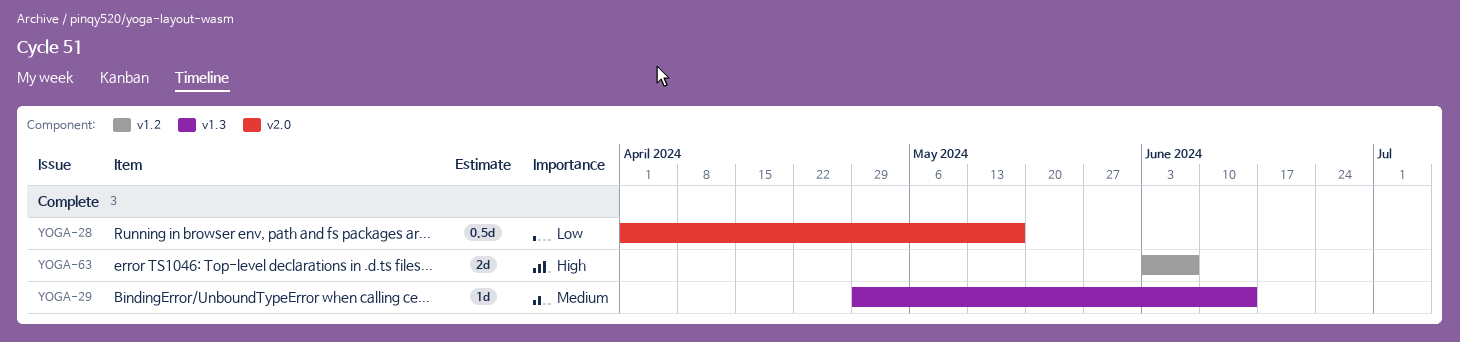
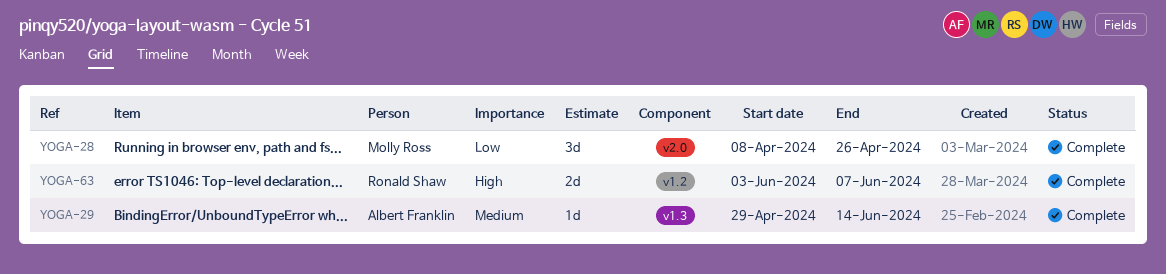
YOGA-28, estimate: 0.5d -> 3d
YOGA-28, start: Apr 1 -> Apr 8
YOGA-28, due: May 17 -> Apr 26

